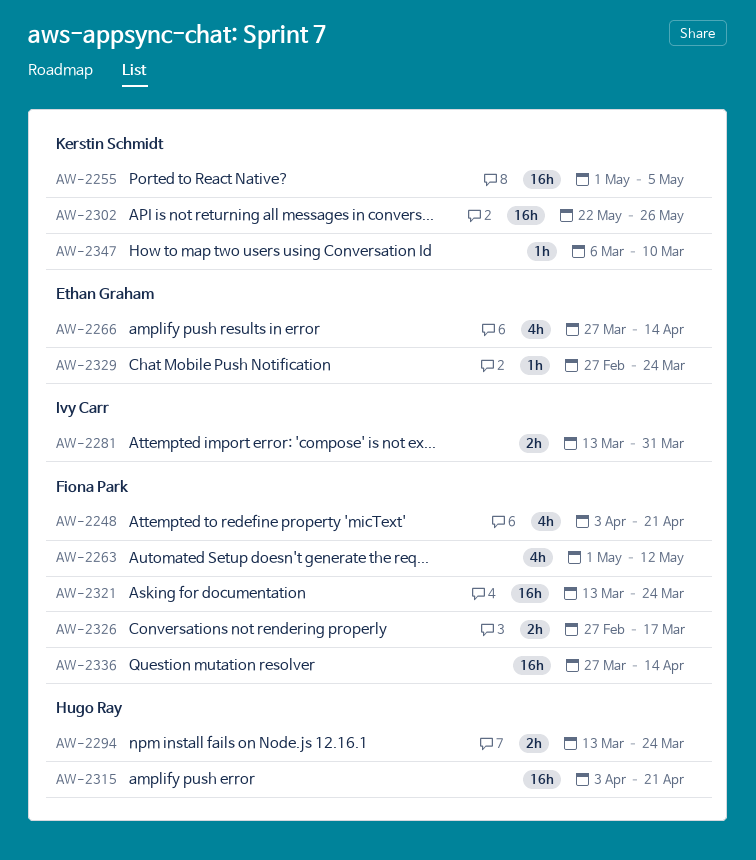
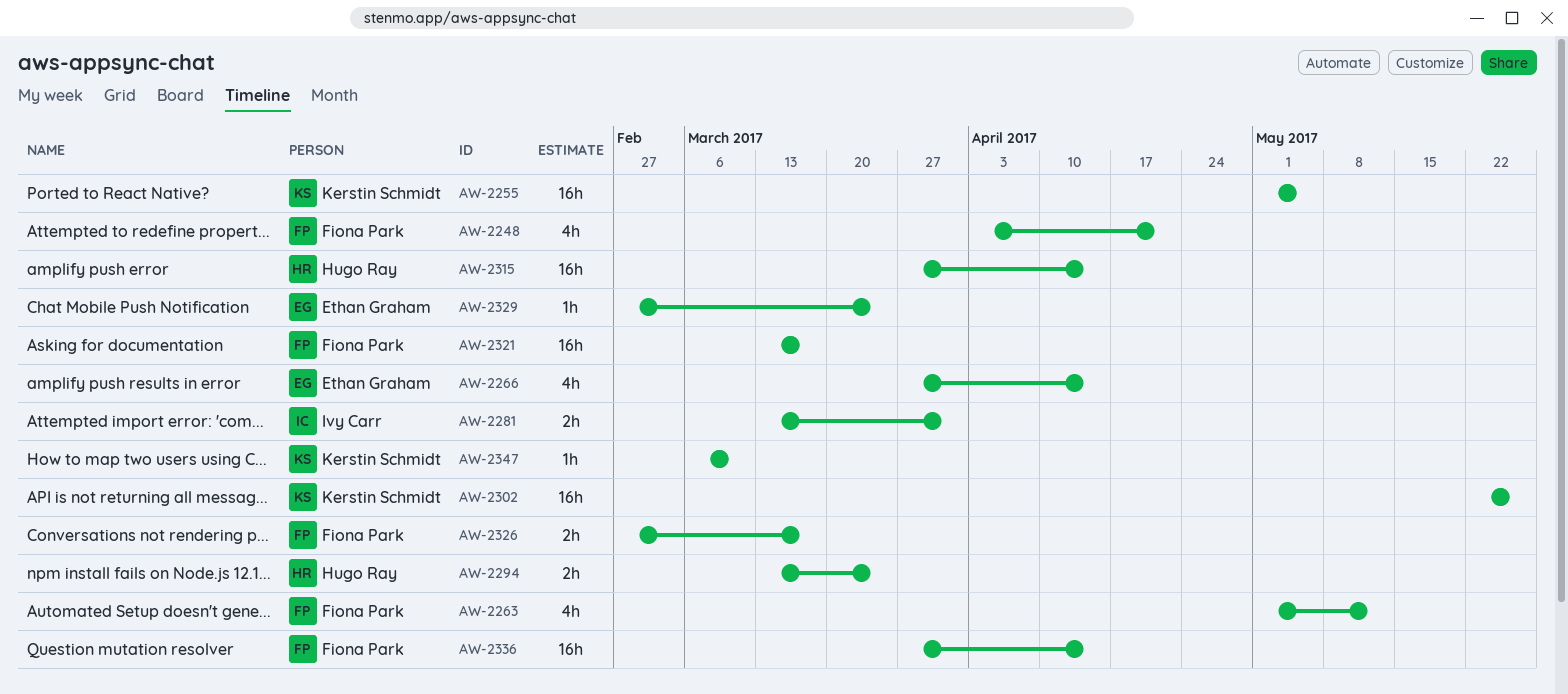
AW-2315, start: Apr 3 -> Mar 27
AW-2315, due: Apr 21 -> Apr 14
AW-2321, due: Mar 24 -> Mar 17

